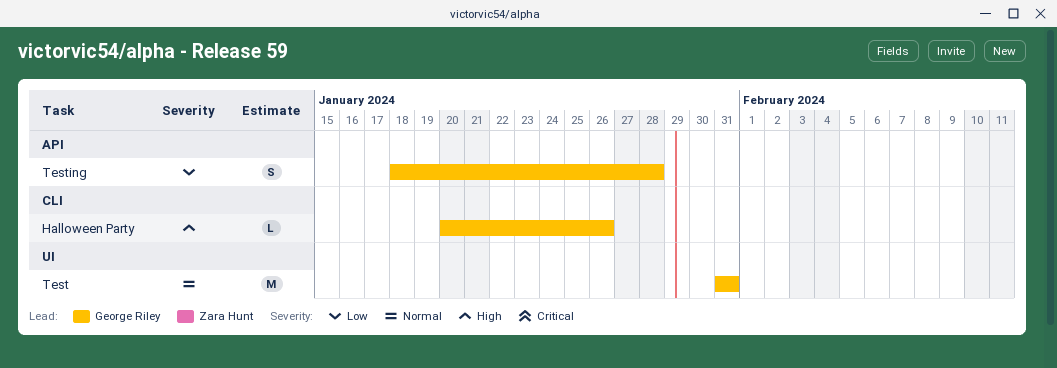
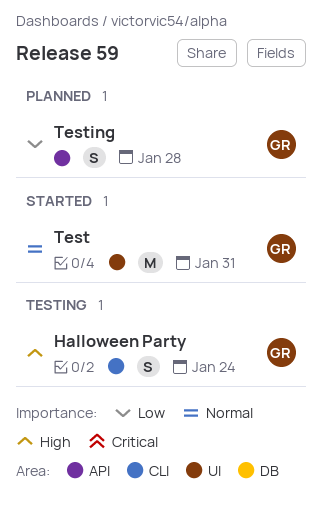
Halloween Party, estimate: L -> S
Halloween Party, due: Jan 26 -> Jan 24

